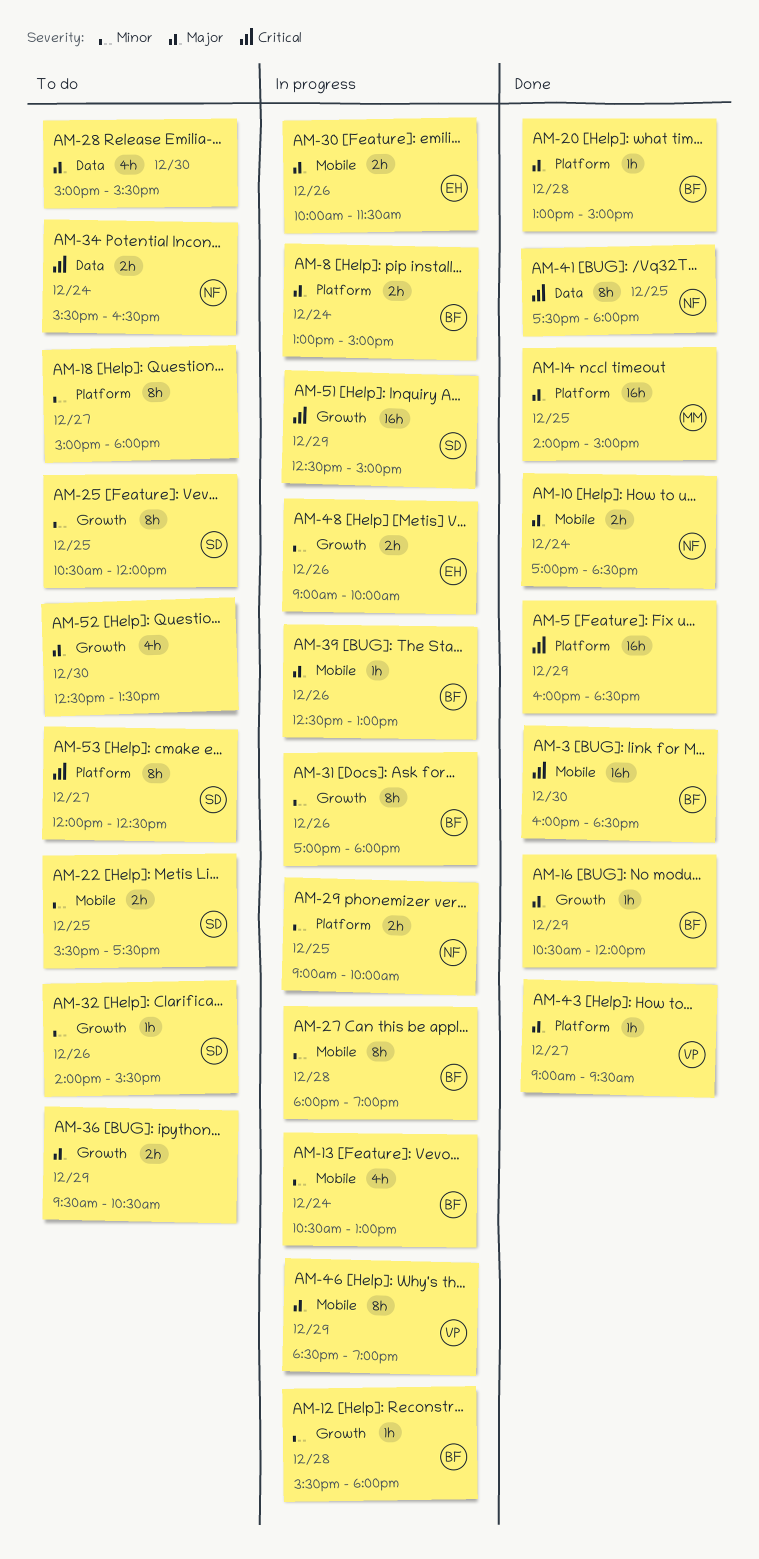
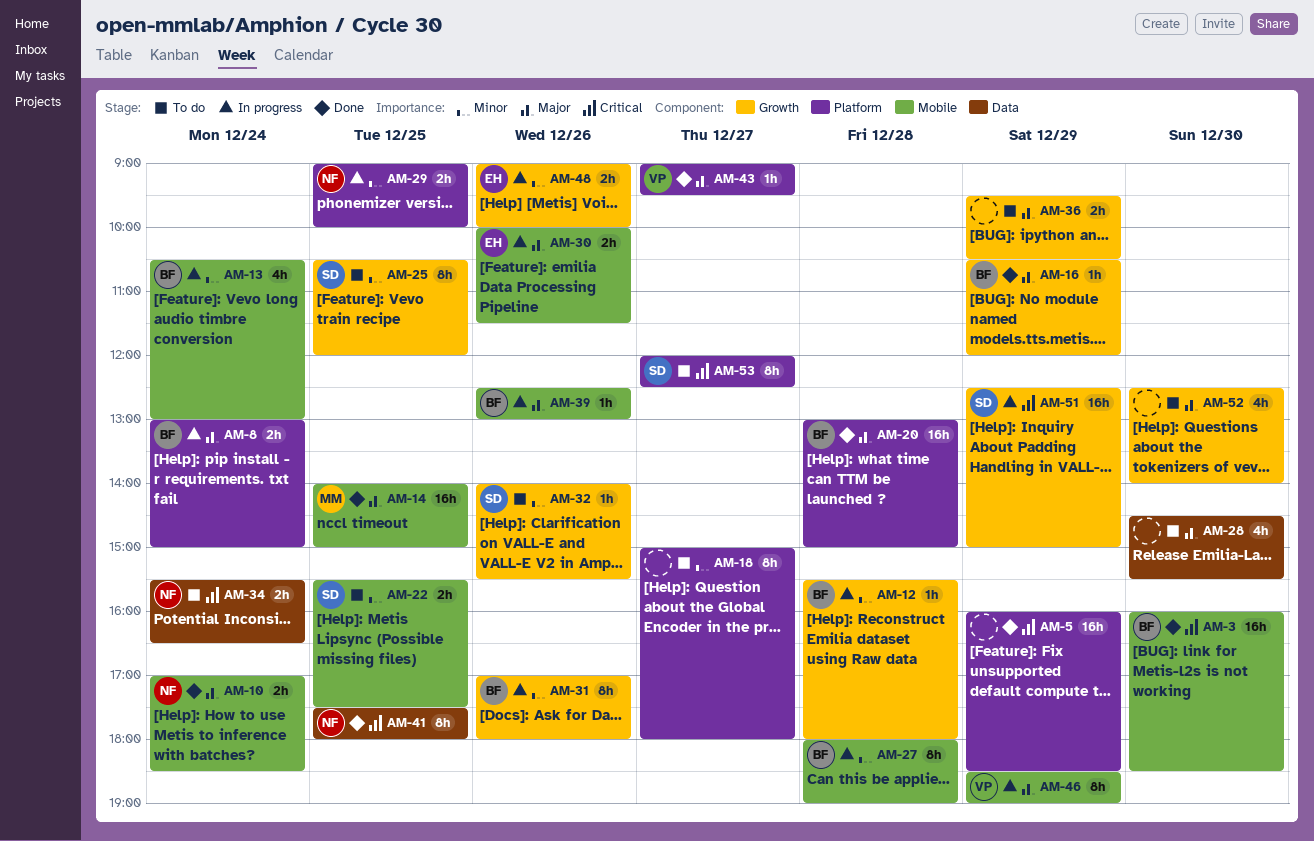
AM-14, label: Platform -> Mobile
AM-20, estimate: 1h -> 16h
AM-28, begins: 15:00 -> 14:30
AM-52, ends: 13:30 -> 14:00

